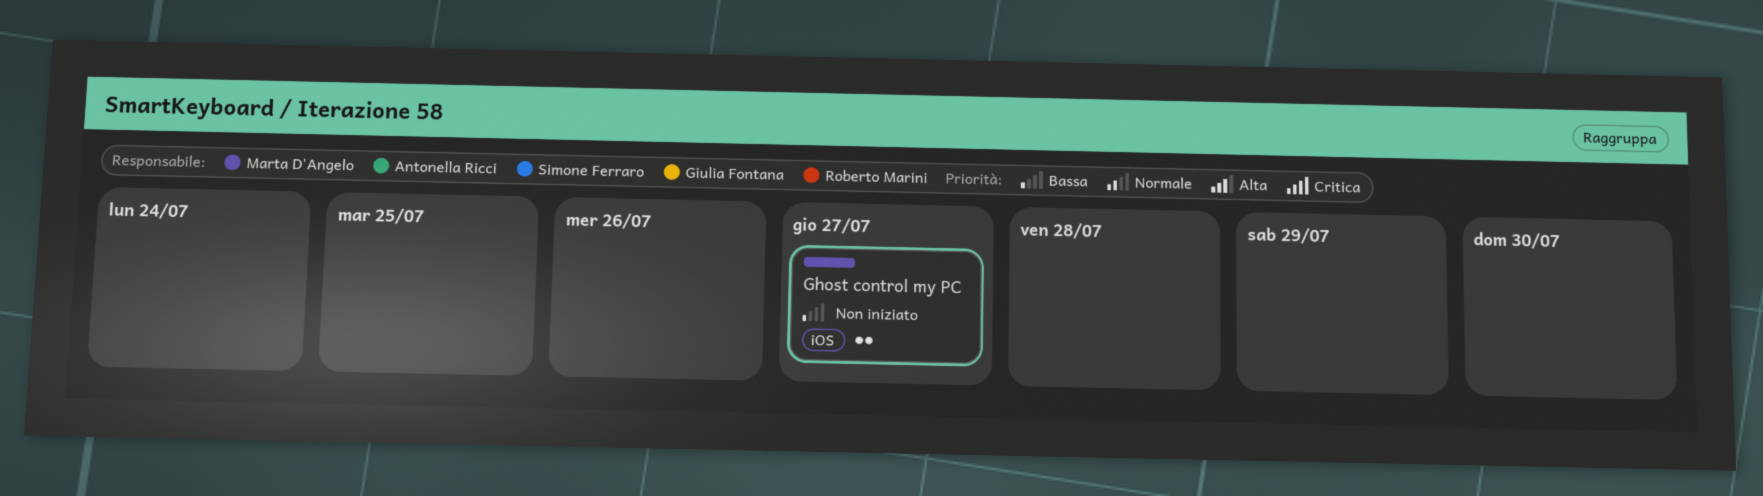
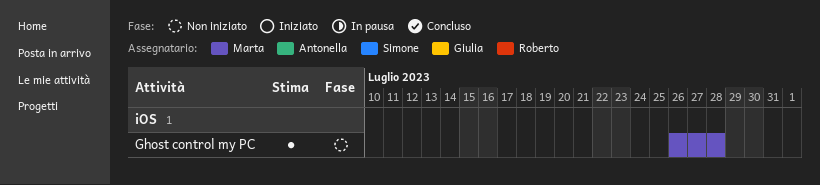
Ghost control my PC, estimate: 2 -> 1
Ghost control my PC, due: Jul 27 -> Jul 28

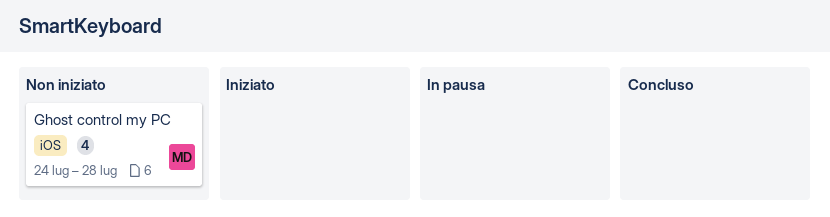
Ghost control my PC, estimate: 1 -> 4
Ghost control my PC, start: Jul 26 -> Jul 24

